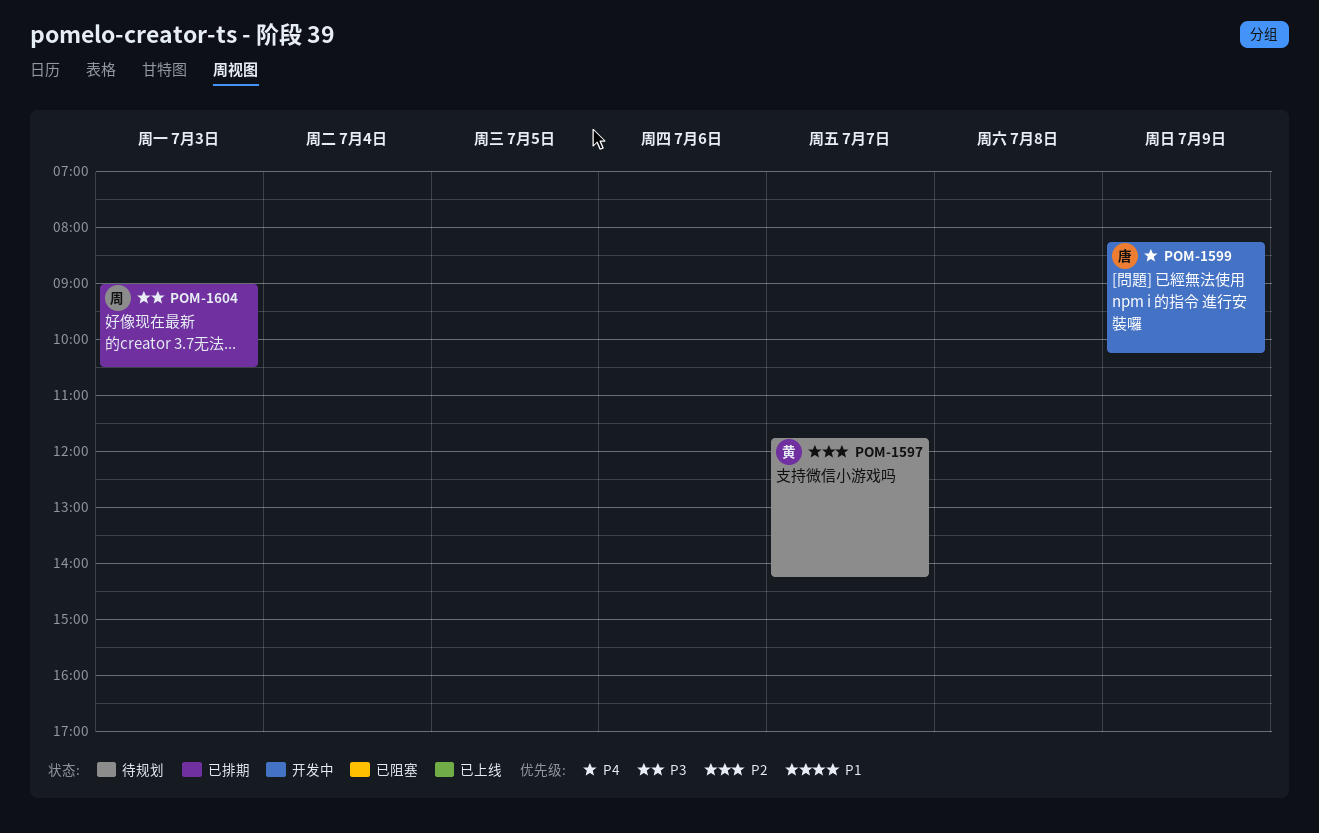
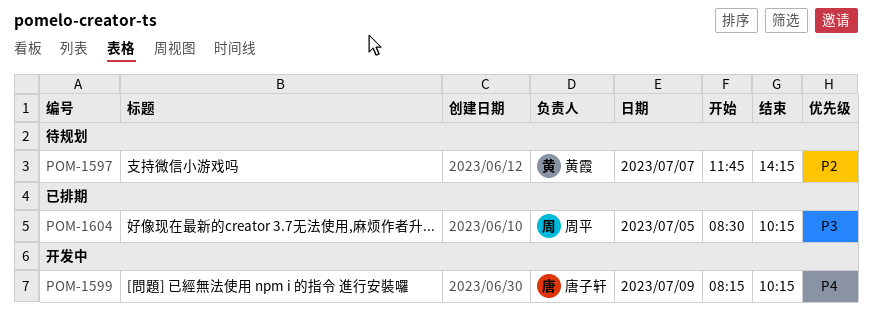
POM-1604, day: Jul 3 -> Jul 5
POM-1604, begins: 09:00 -> 08:30
POM-1604, ends: 10:30 -> 10:15

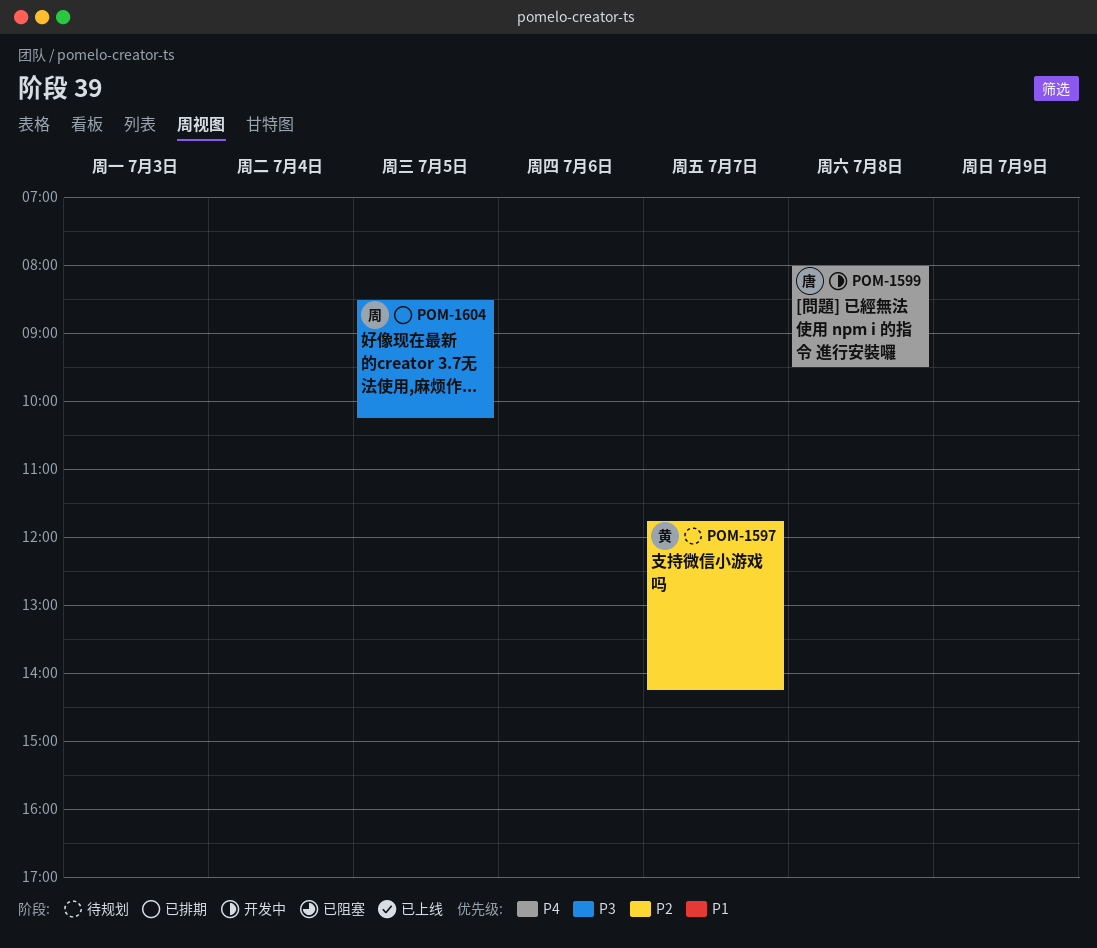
POM-1599, day: Jul 9 -> Jul 8
POM-1599, begins: 08:15 -> 08:00
POM-1599, ends: 10:15 -> 09:30

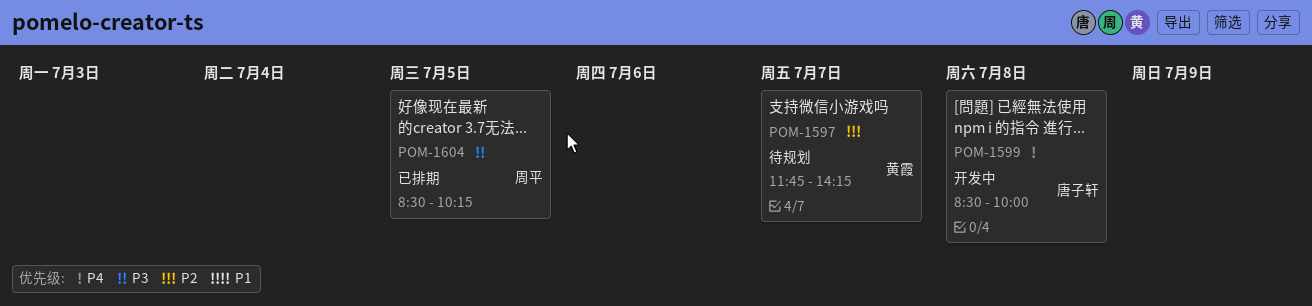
POM-1599, begins: 08:00 -> 08:30
POM-1599, ends: 09:30 -> 10:00

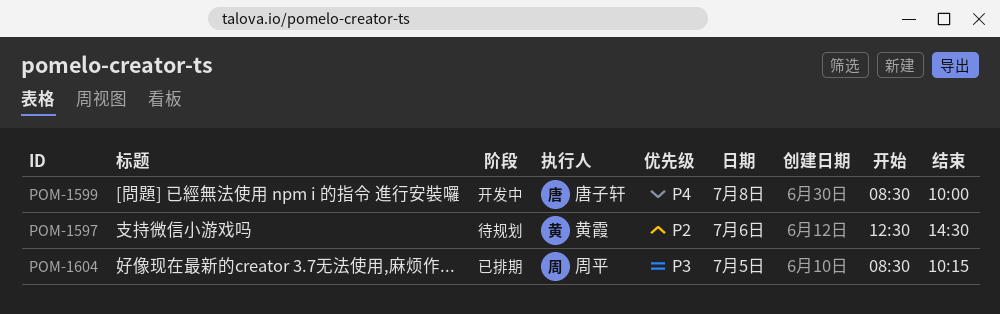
POM-1597, day: Jul 7 -> Jul 6
POM-1597, begins: 11:45 -> 12:30
POM-1597, ends: 14:15 -> 14:30

